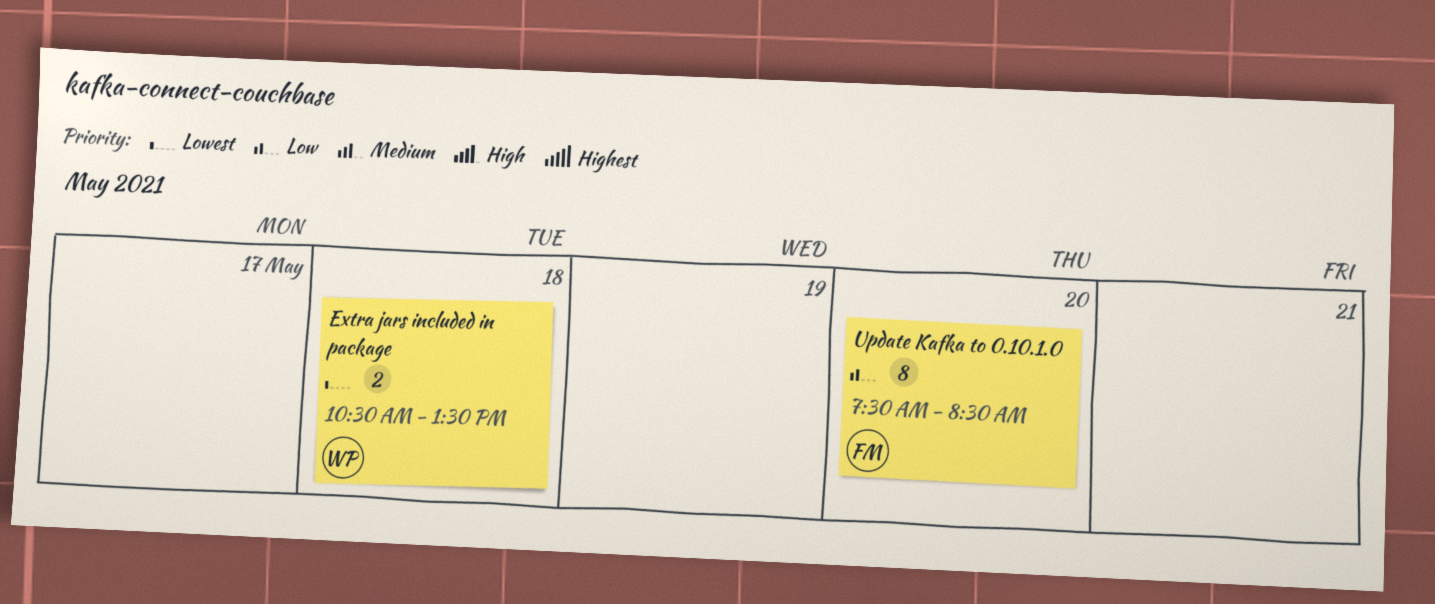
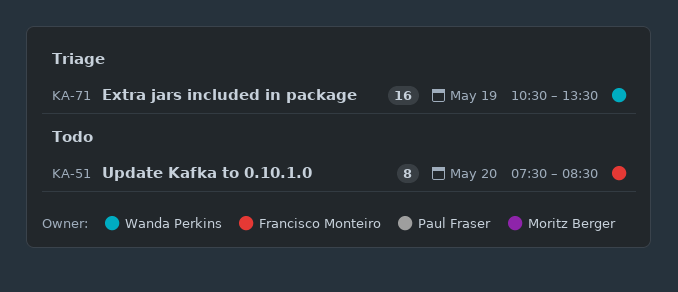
Extra jars included in package, estimate: 2 -> 16
Extra jars included in package, day: May 18 -> May 19

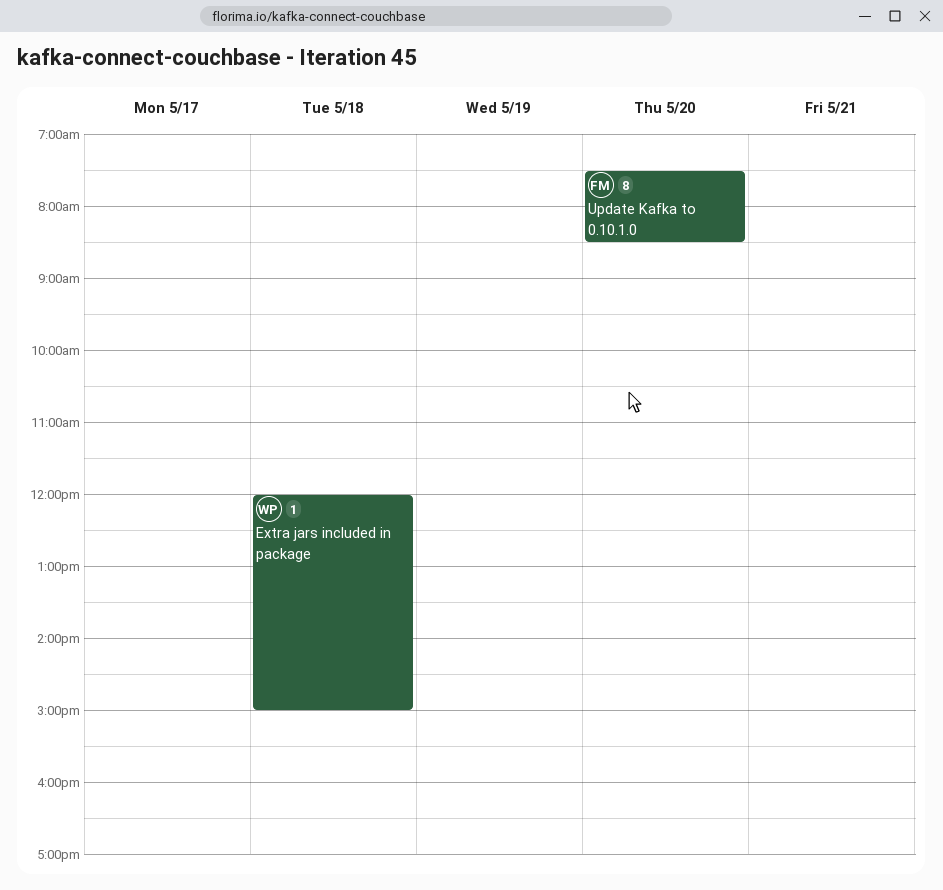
Extra jars included in package, estimate: 16 -> 1
Extra jars included in package, day: May 19 -> May 18
Extra jars included in package, begins: 10:30 -> 12:00
Extra jars included in package, ends: 13:30 -> 15:00

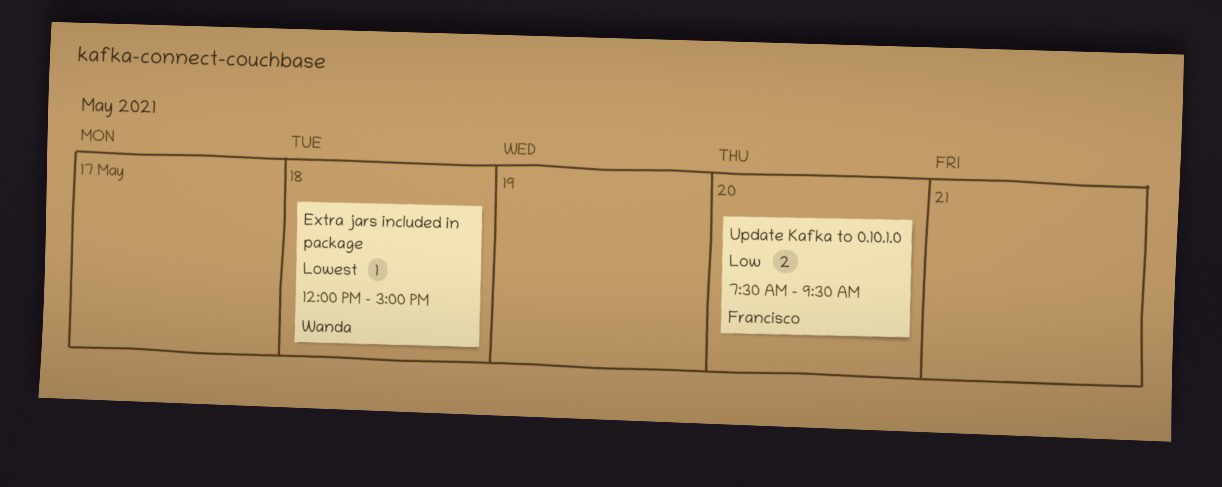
Update Kafka to 0.10.1.0, estimate: 8 -> 2
Update Kafka to 0.10.1.0, ends: 08:30 -> 09:30

